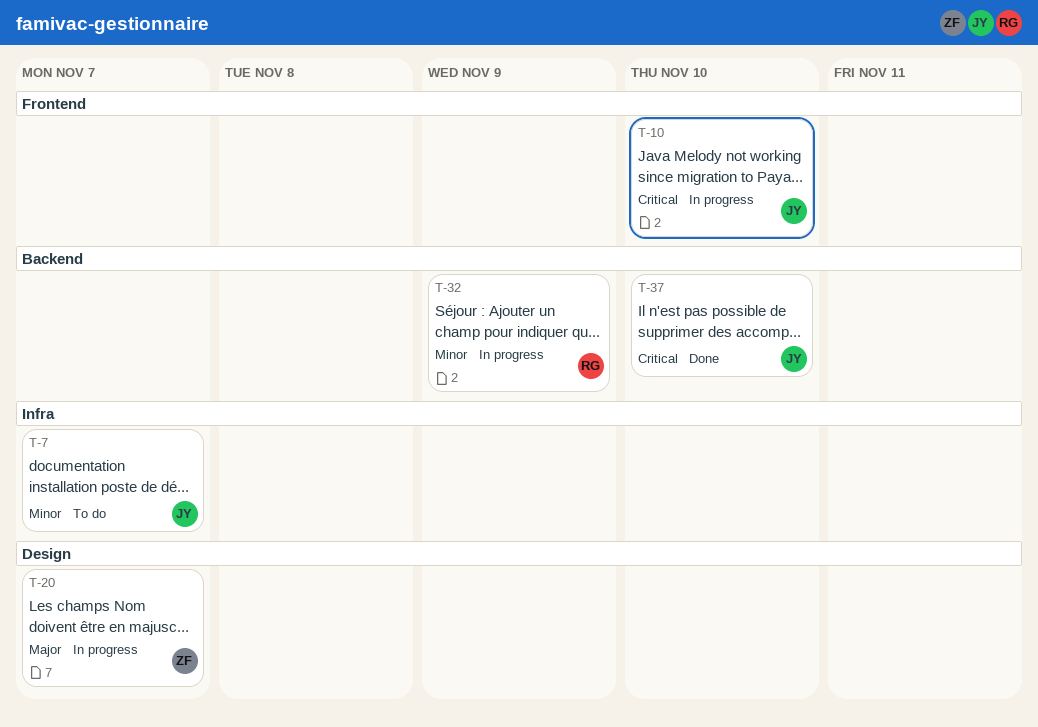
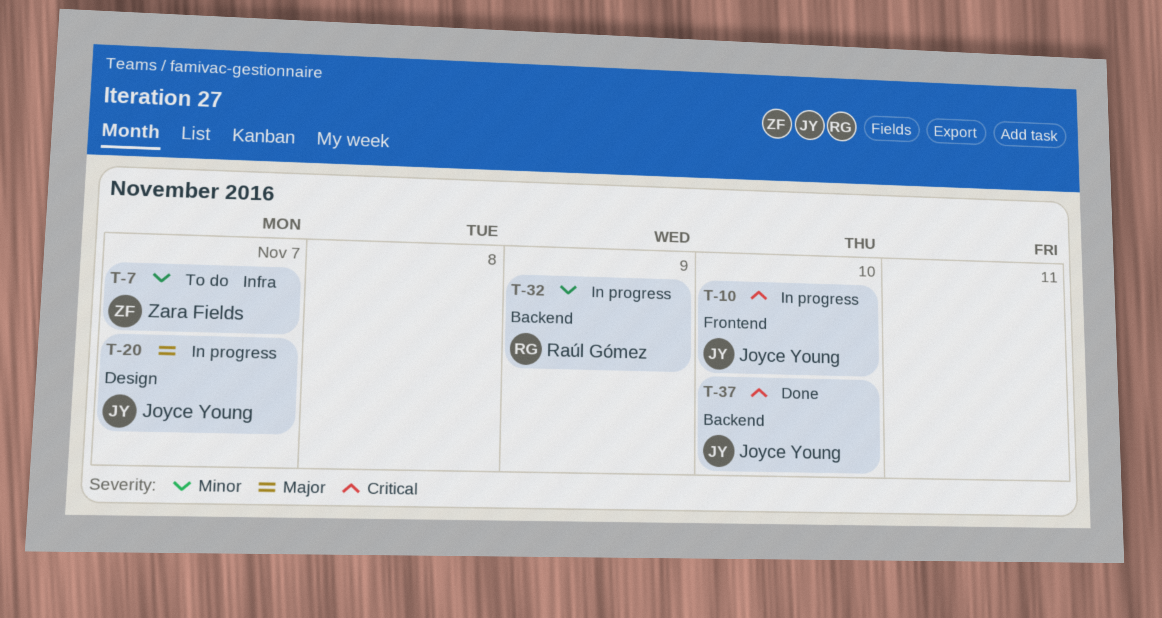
T-7, owner: Joyce Young -> Zara Fields
T-20, owner: Zara Fields -> Joyce Young

